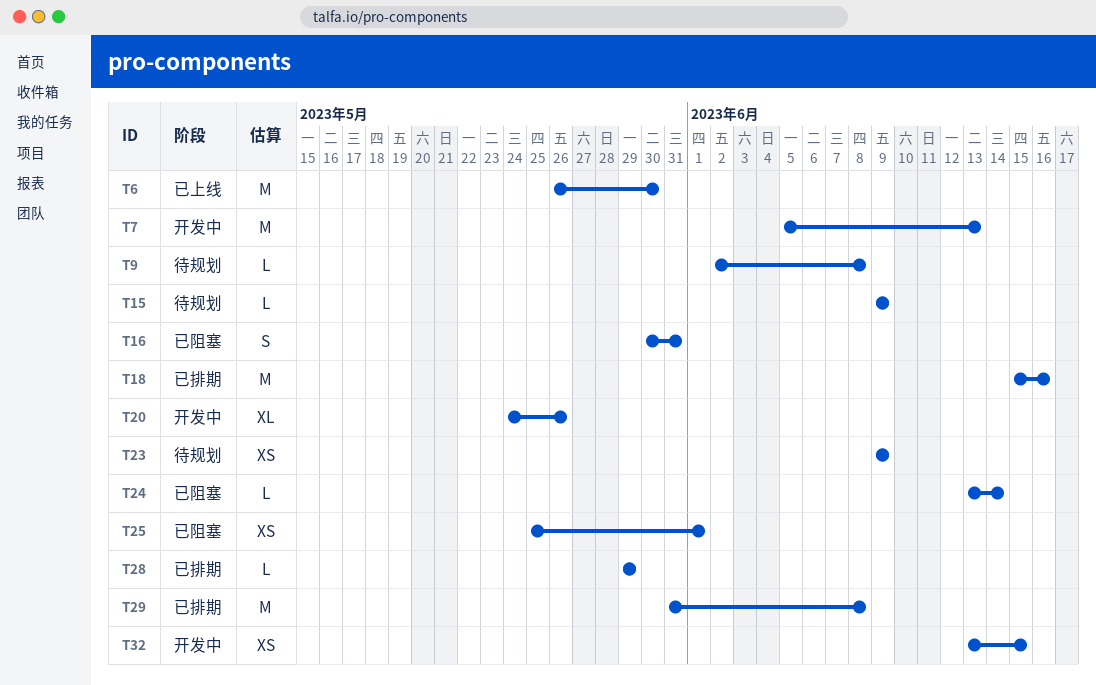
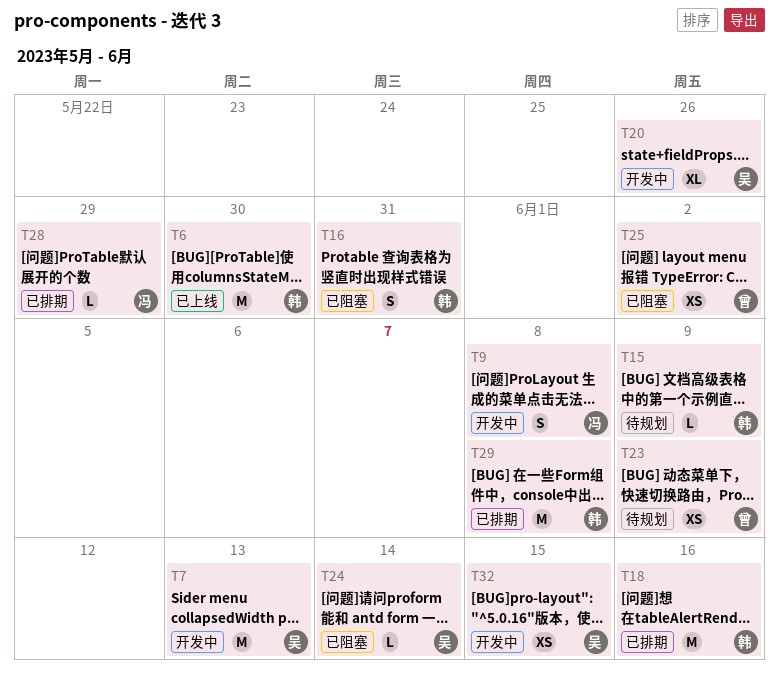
T9, status: 待规划 -> 开发中
T9, estimate: L -> S
T25, due: Jun 1 -> Jun 2

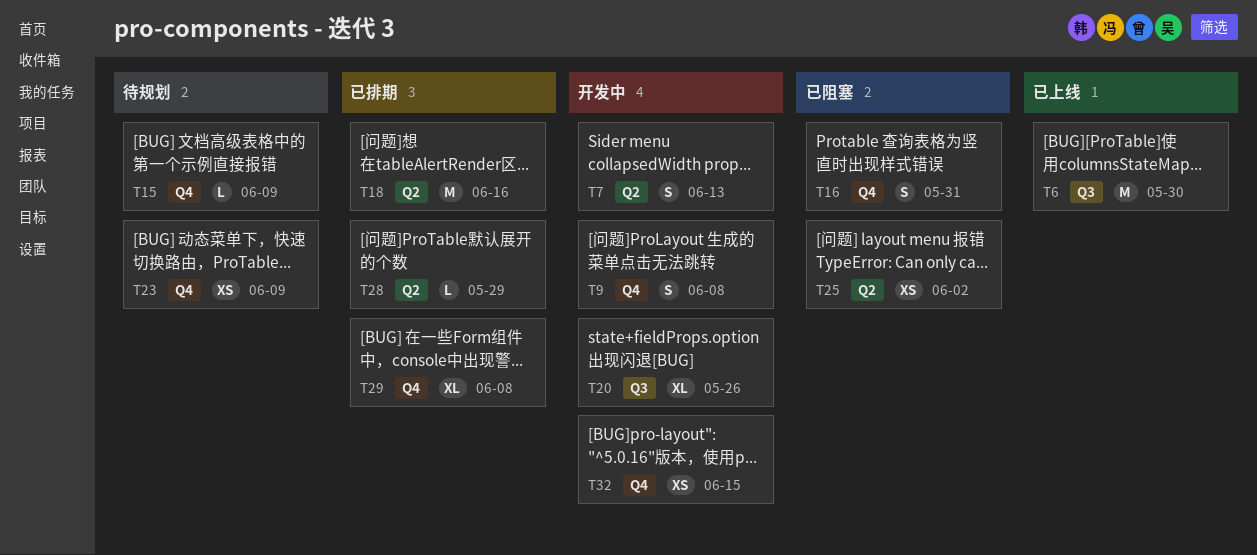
T7, estimate: M -> S
T24: present -> none
T29, estimate: M -> XL

